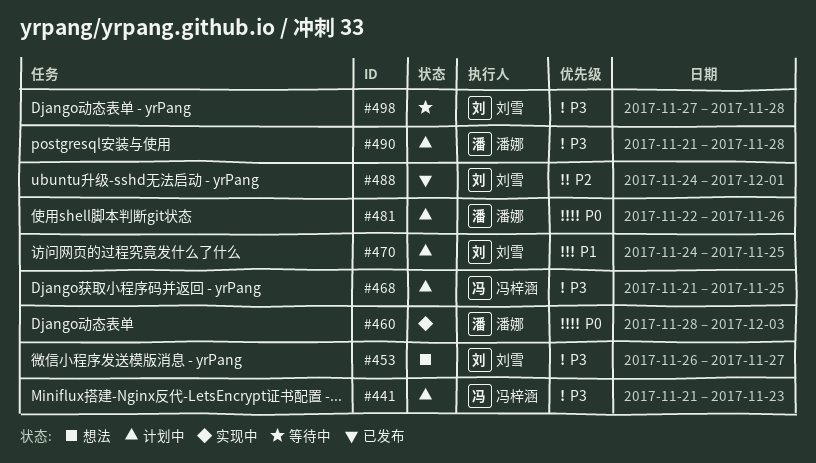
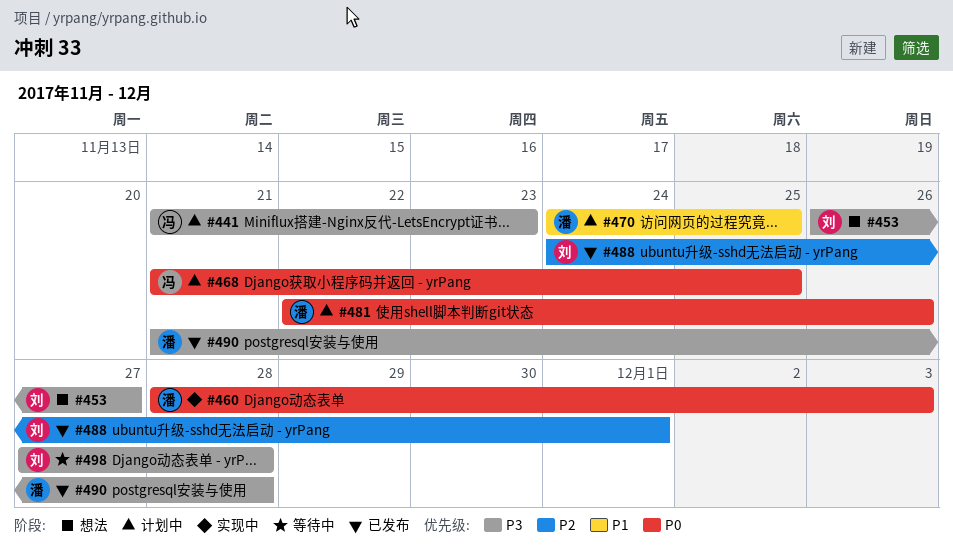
#468, priority: P3 -> P0
#470, owner: 刘雪 -> 潘娜
#490, status: 计划中 -> 已发布

